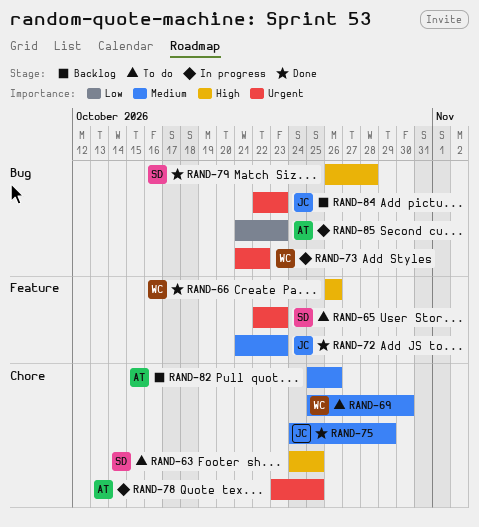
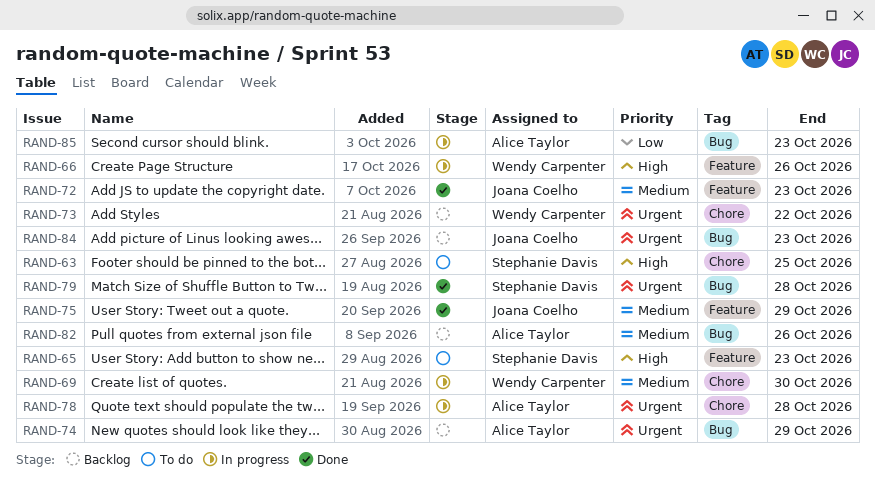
RAND-65, priority: Urgent -> High
RAND-66, status: Done -> In progress
RAND-69, status: To do -> In progress
RAND-73, status: In progress -> Backlog
RAND-73, label: Bug -> Chore
RAND-74: none -> present
RAND-75, label: Chore -> Feature
RAND-78, due: Oct 25 -> Oct 28
RAND-79, priority: High -> Urgent
RAND-82, label: Chore -> Bug

